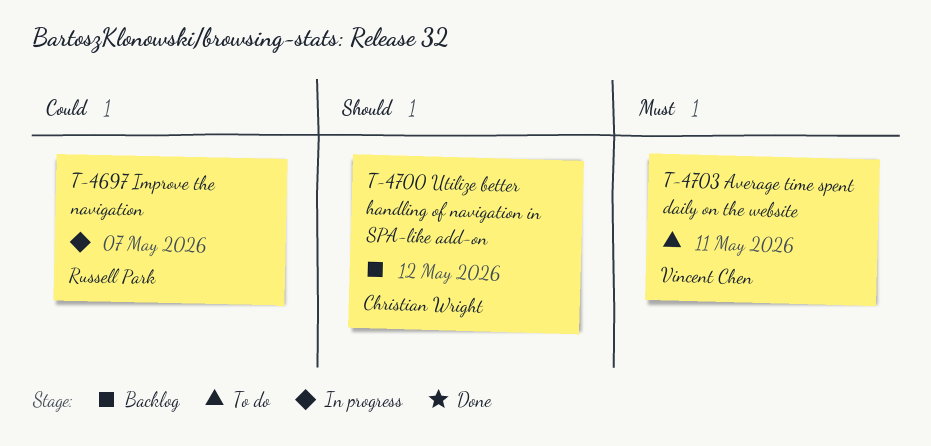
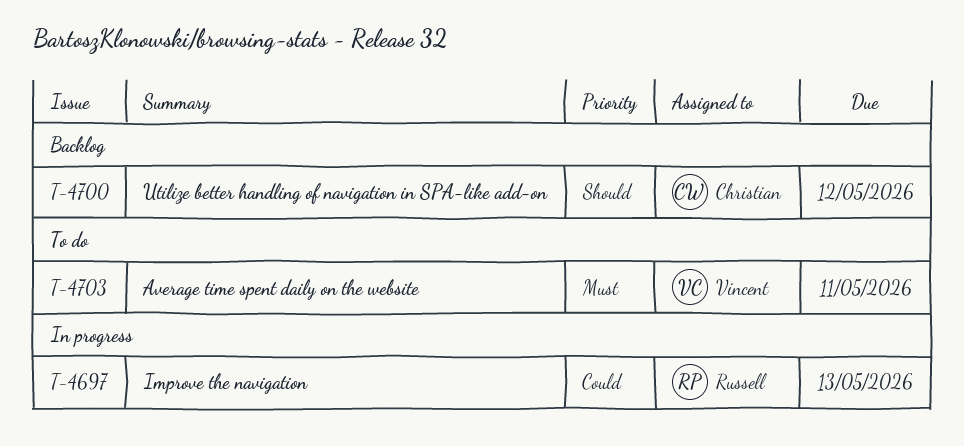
T-4697, due: May 7 -> May 13

